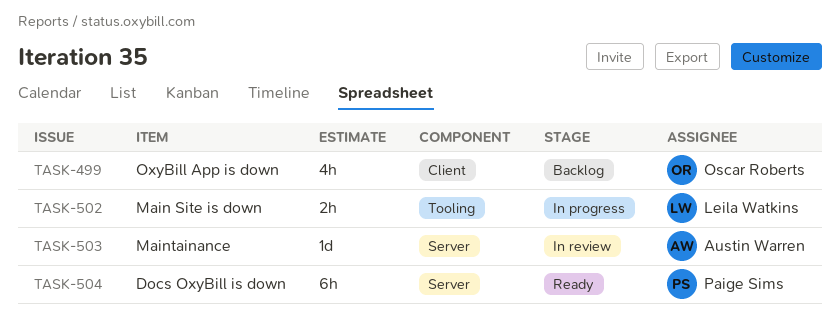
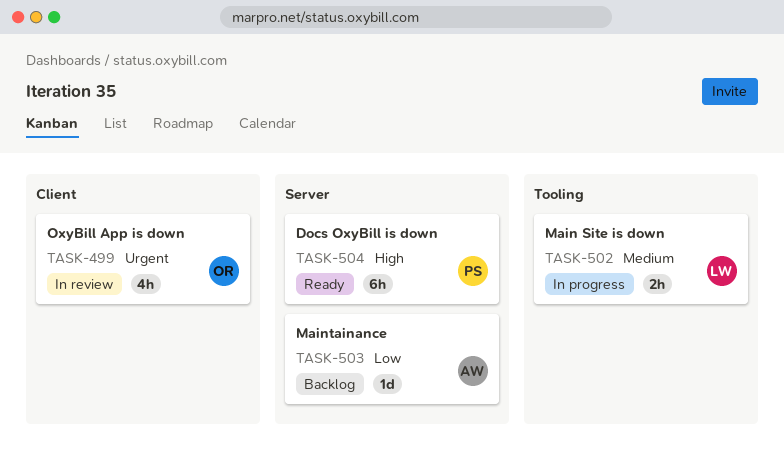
TASK-499, status: Backlog -> In review
TASK-503, status: In review -> Backlog

